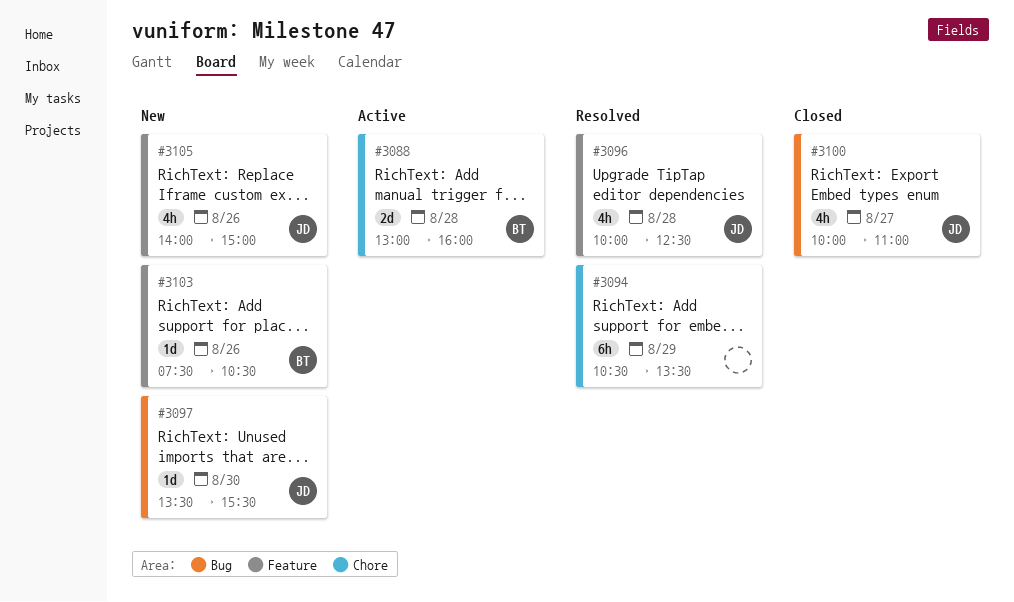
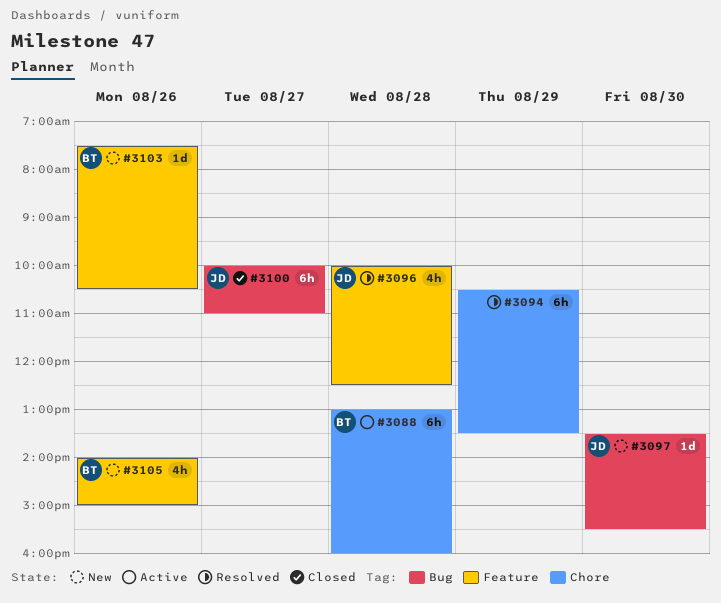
#3088, estimate: 2d -> 6h
#3100, estimate: 4h -> 6h
#3105, owner: JD -> BT

